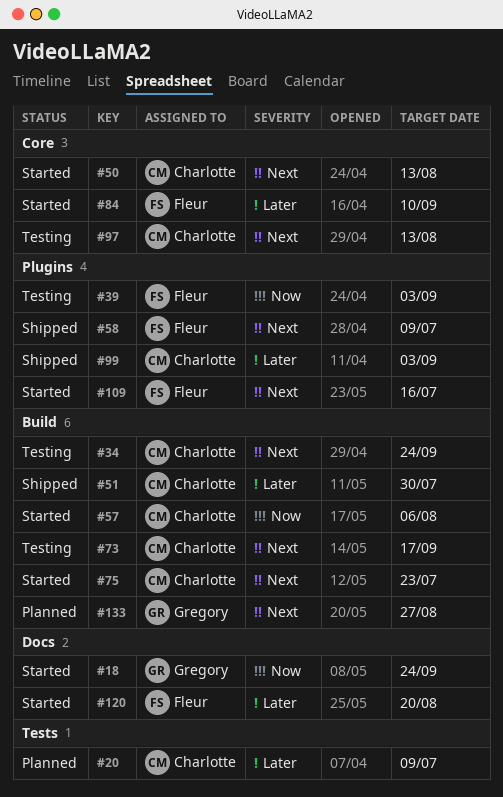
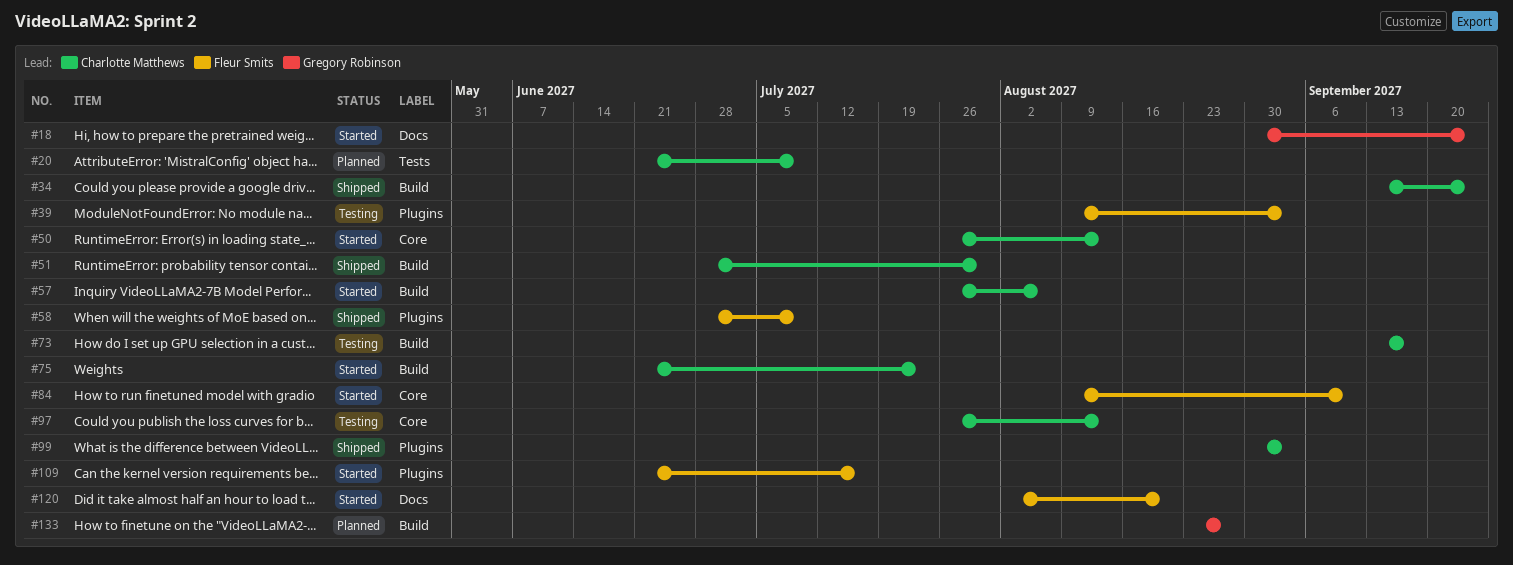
#34, status: Testing -> Shipped

